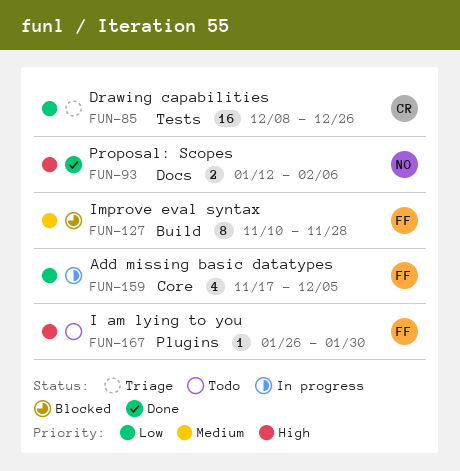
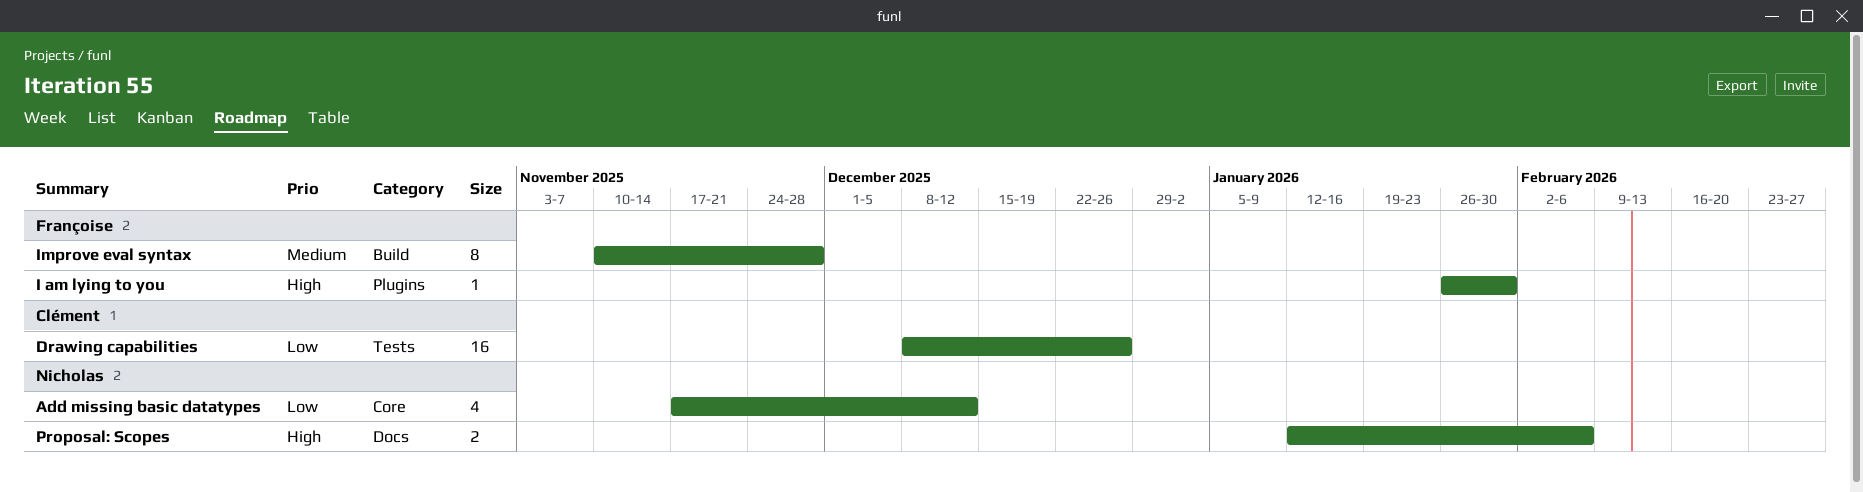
Add missing basic datatypes, owner: Françoise -> Nicholas
Add missing basic datatypes, due: Dec 5 -> Dec 12

